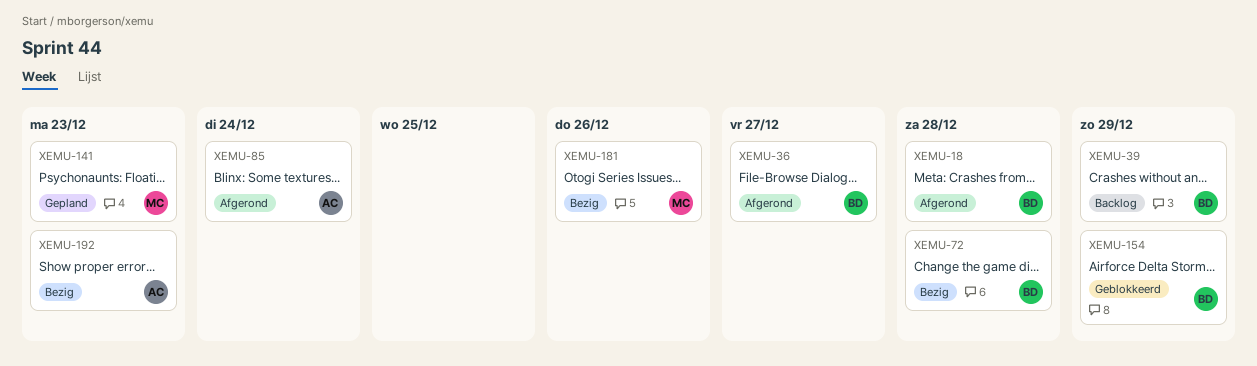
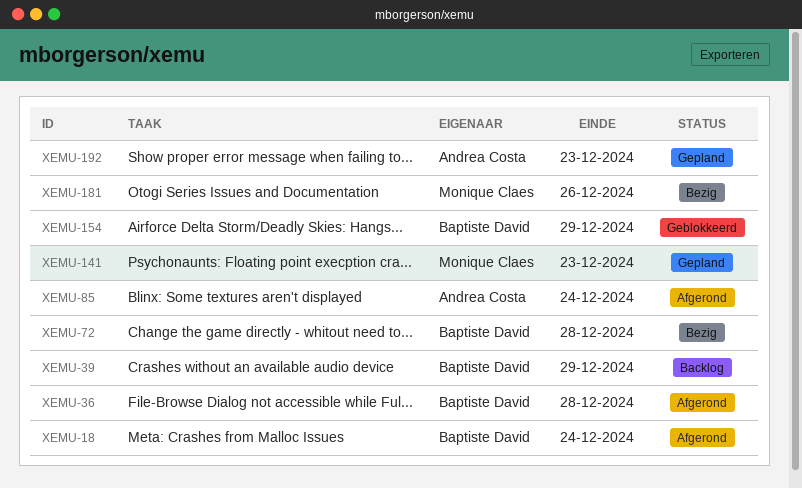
XEMU-18, due: Dec 28 -> Dec 24
XEMU-36, due: Dec 27 -> Dec 28
XEMU-192, status: Bezig -> Gepland

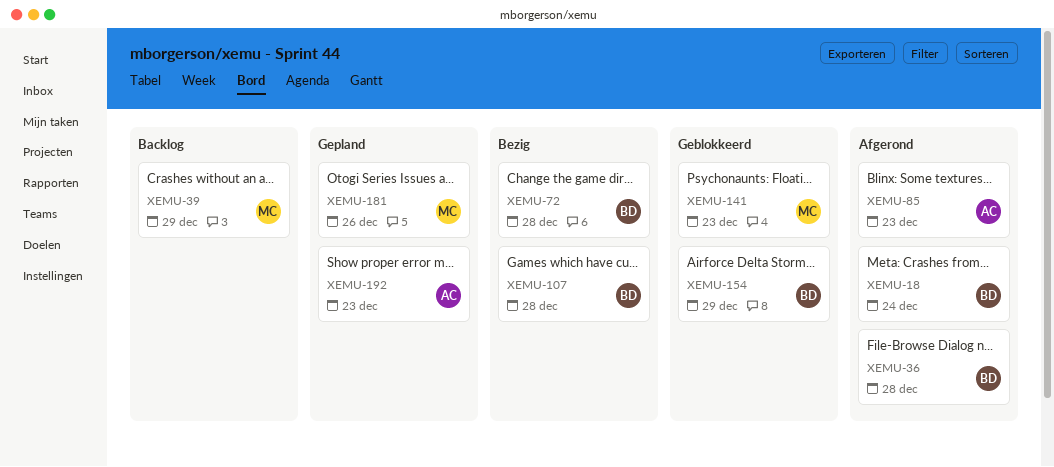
XEMU-39, owner: Baptiste David -> Monique Claes
XEMU-85, due: Dec 24 -> Dec 23
XEMU-107: none -> present
XEMU-141, status: Gepland -> Geblokkeerd
XEMU-181, status: Bezig -> Gepland

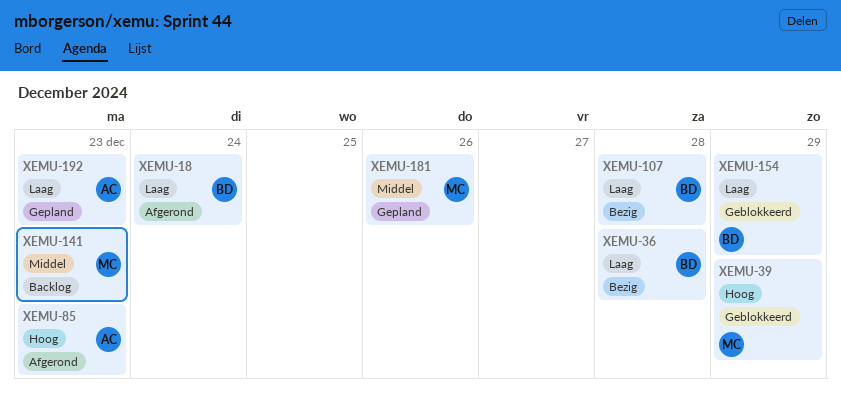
XEMU-36, status: Afgerond -> Bezig
XEMU-39, status: Backlog -> Geblokkeerd
XEMU-72: present -> none
XEMU-141, status: Geblokkeerd -> Backlog

